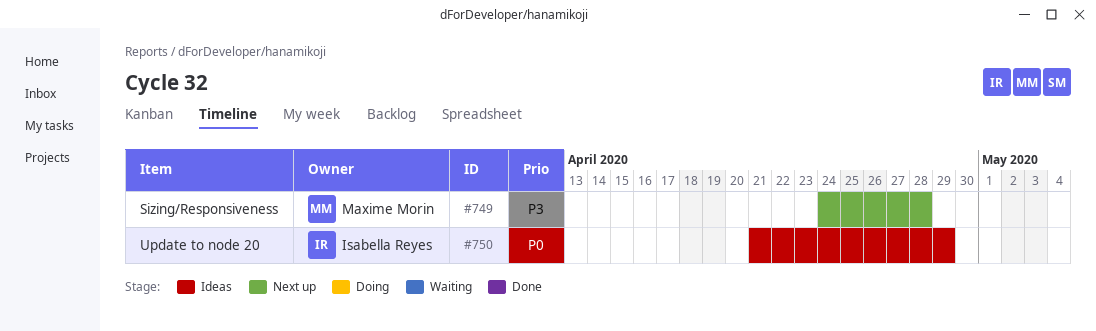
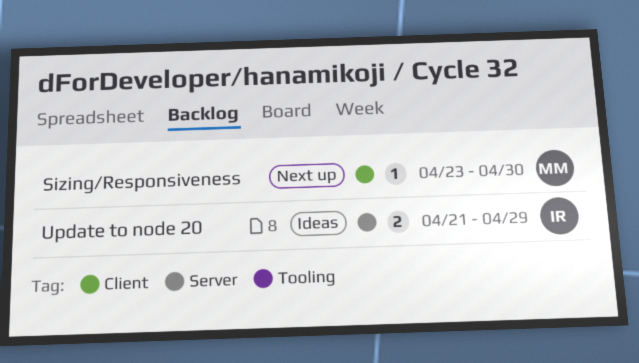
Sizing/Responsiveness, start: Apr 24 -> Apr 23
Sizing/Responsiveness, due: Apr 28 -> Apr 30

